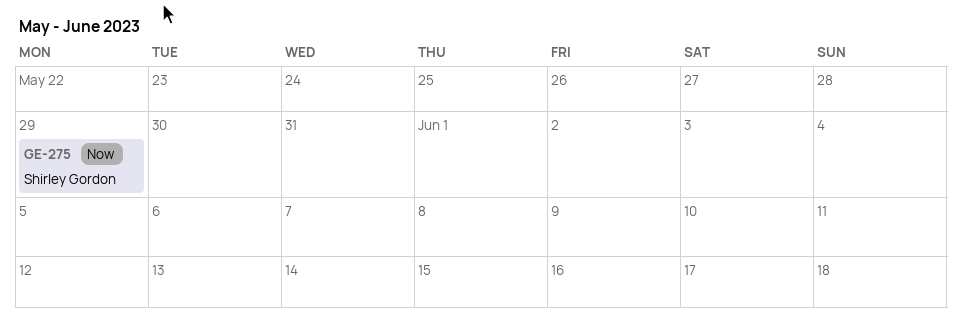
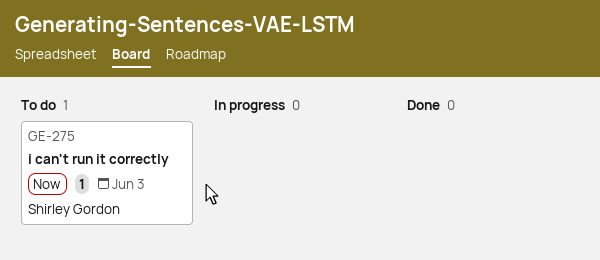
GE-275, due: May 29 -> Jun 3

